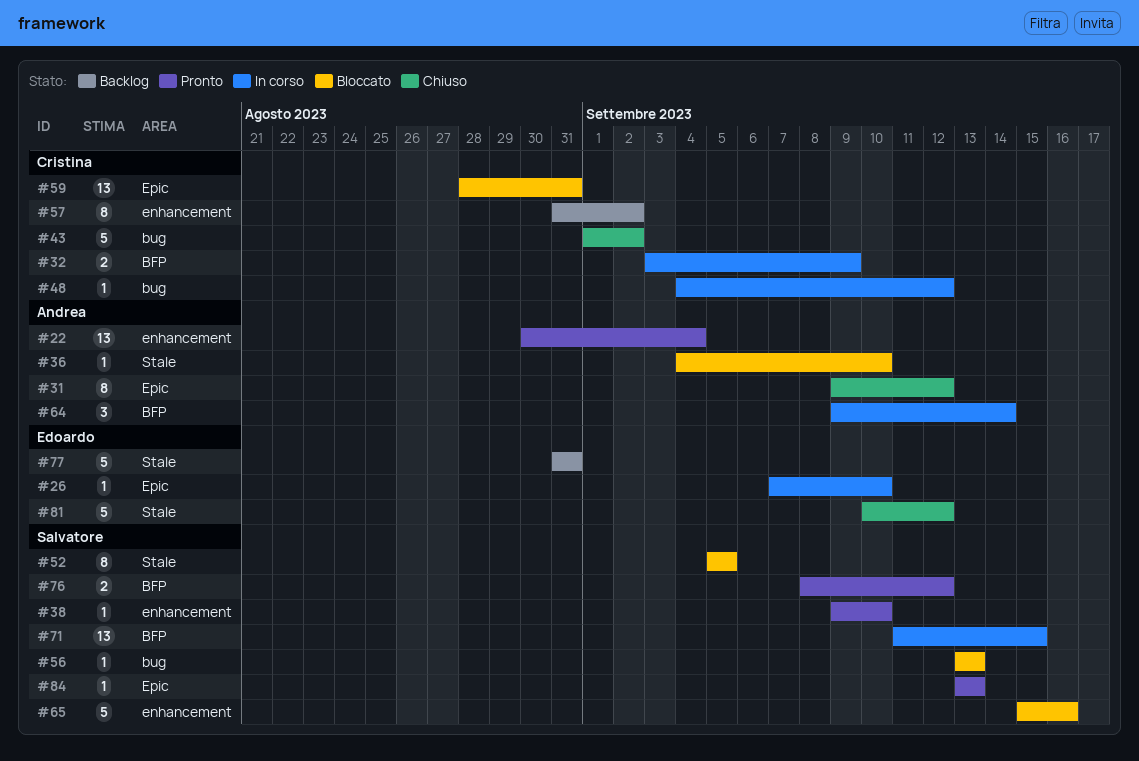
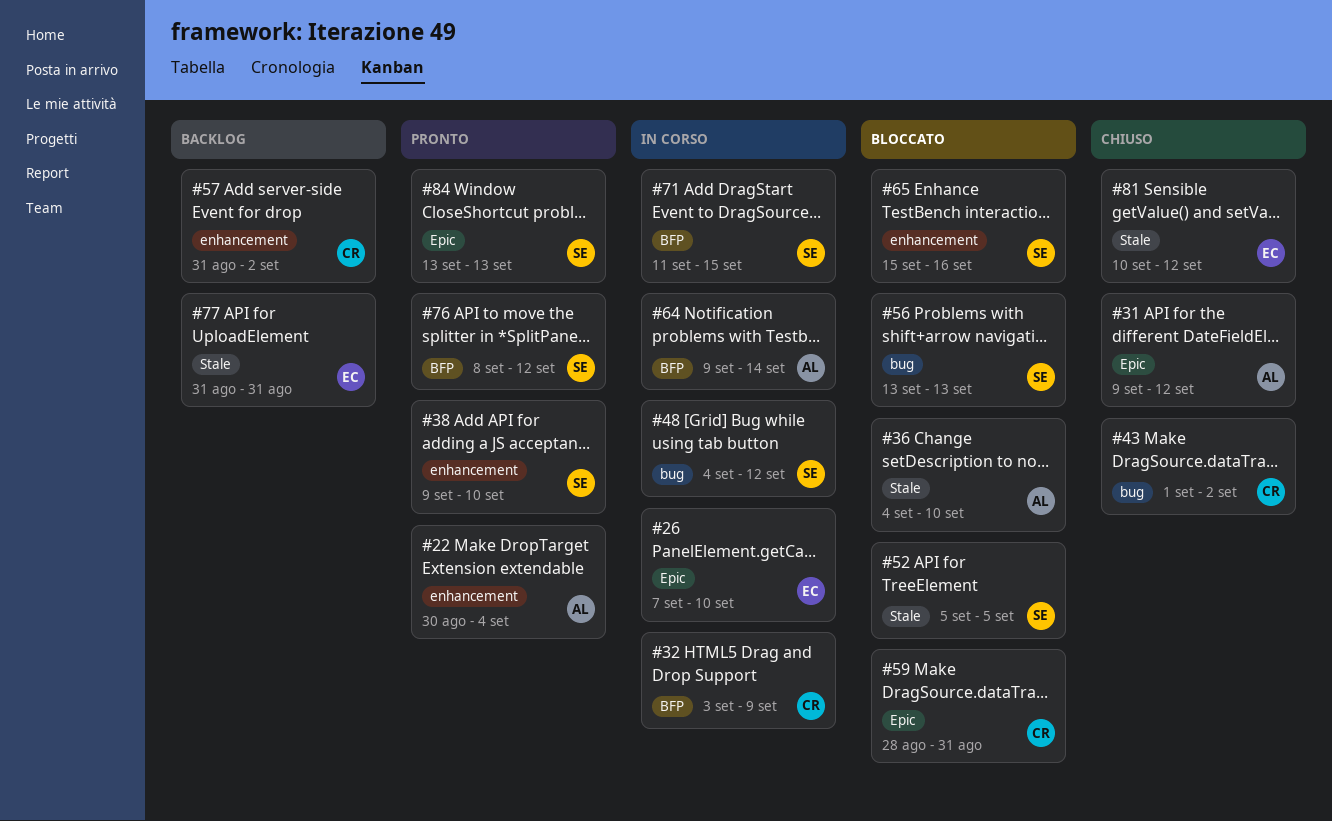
#48, owner: Cristina -> Salvatore

